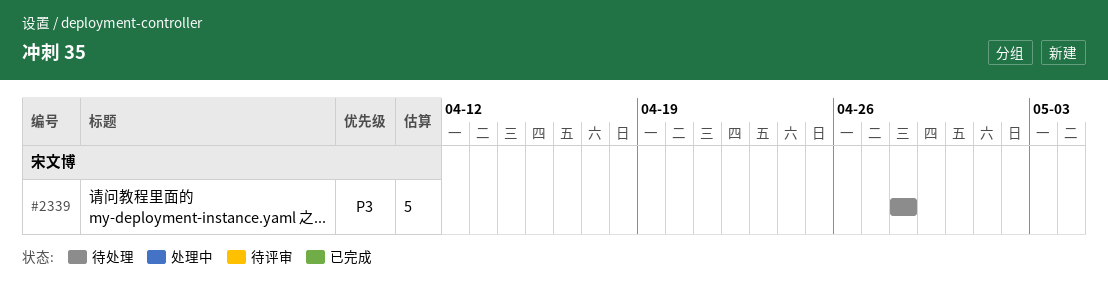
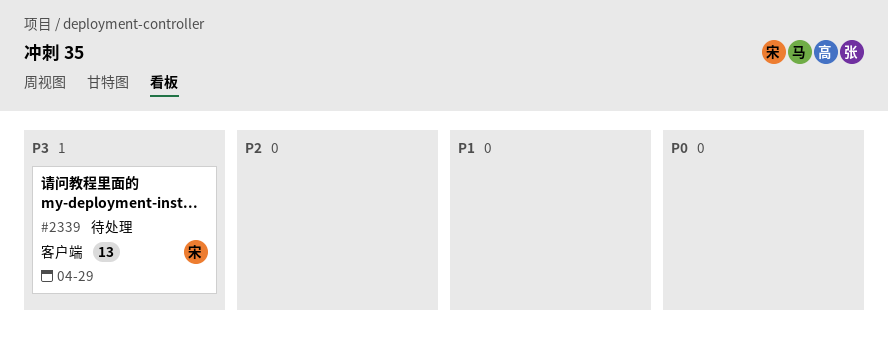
#2339, estimate: 5 -> 13
#2339, due: Apr 28 -> Apr 29

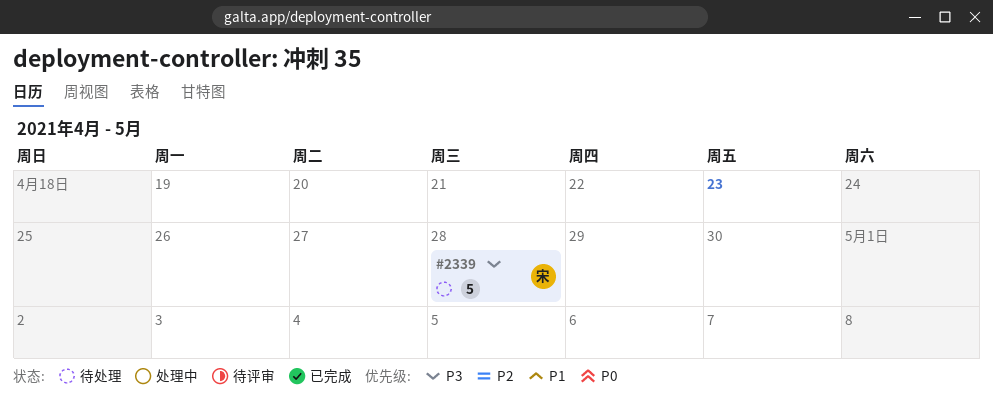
#2339, estimate: 13 -> 5
#2339, due: Apr 29 -> Apr 28

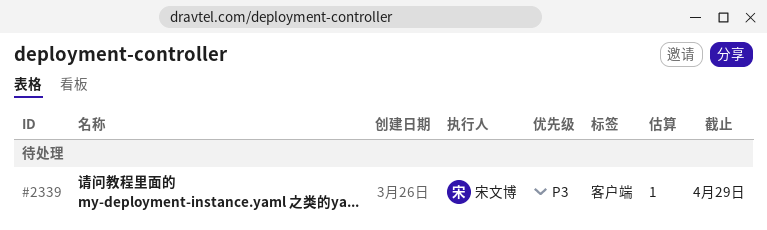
#2339, estimate: 5 -> 1
#2339, due: Apr 28 -> Apr 29

